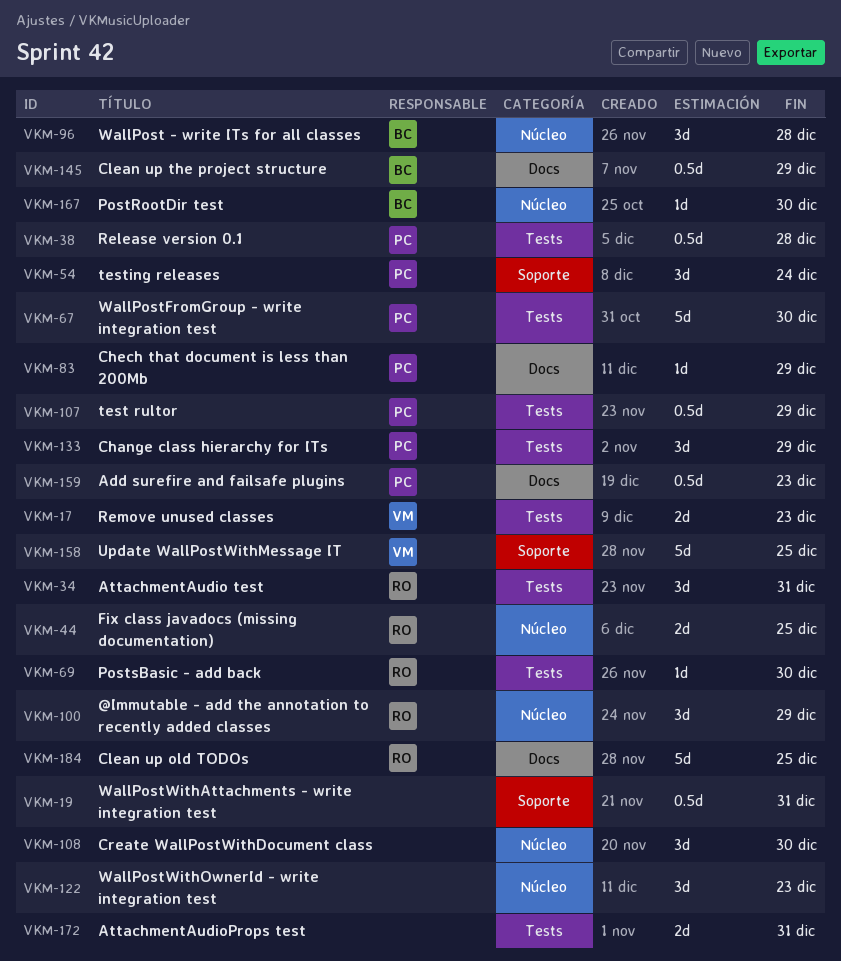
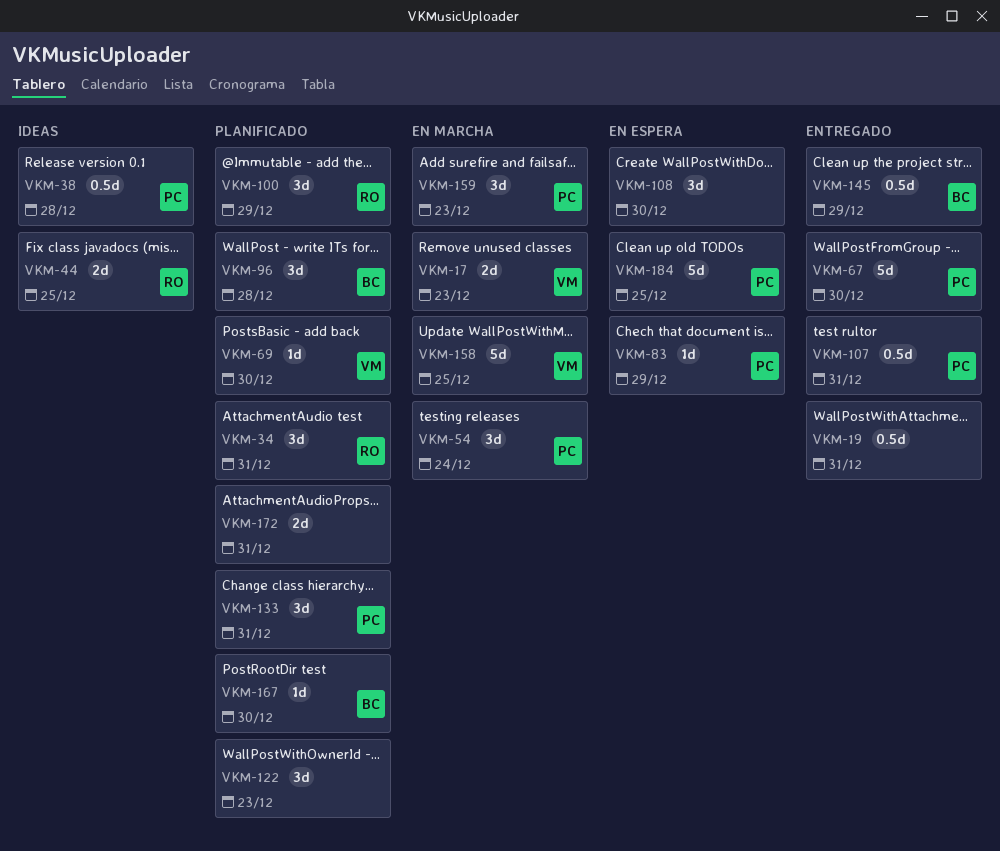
VKM-69, owner: RO -> VM
VKM-107, due: Dec 29 -> Dec 31
VKM-133, due: Dec 29 -> Dec 31
VKM-159, estimate: 0.5d -> 3d
VKM-184, owner: RO -> PC

